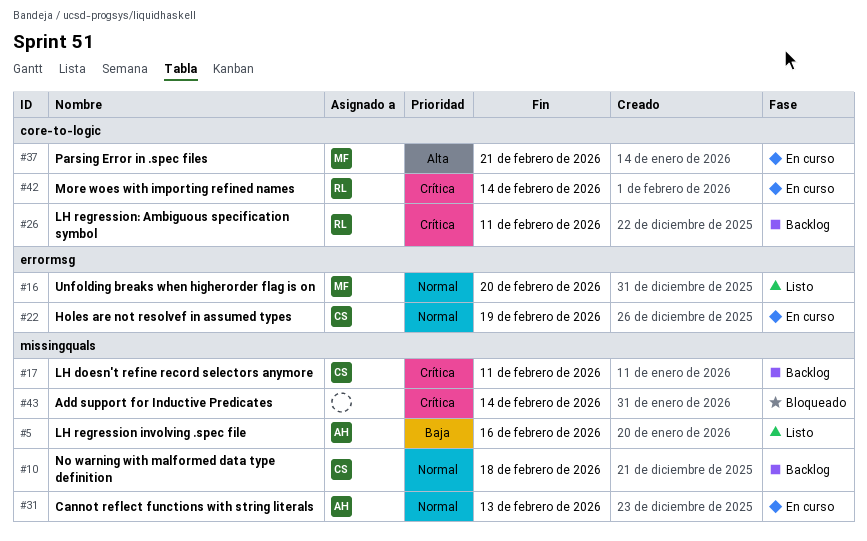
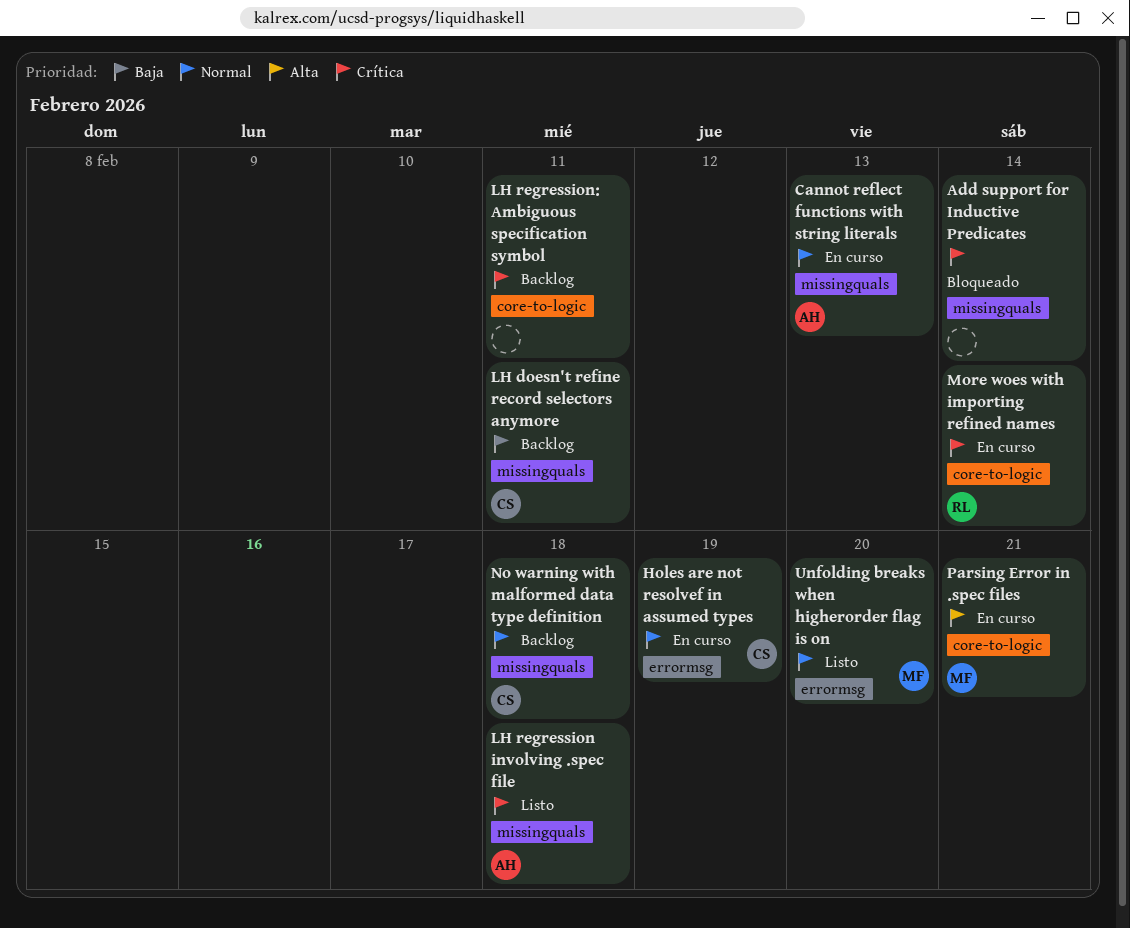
LH doesn't refine record selectors anymore, priority: Crítica -> Baja
LH regression involving .spec file, priority: Baja -> Crítica
LH regression involving .spec file, due: Feb 16 -> Feb 18
LH regression: Ambiguous specification symbol, owner: RL -> none

